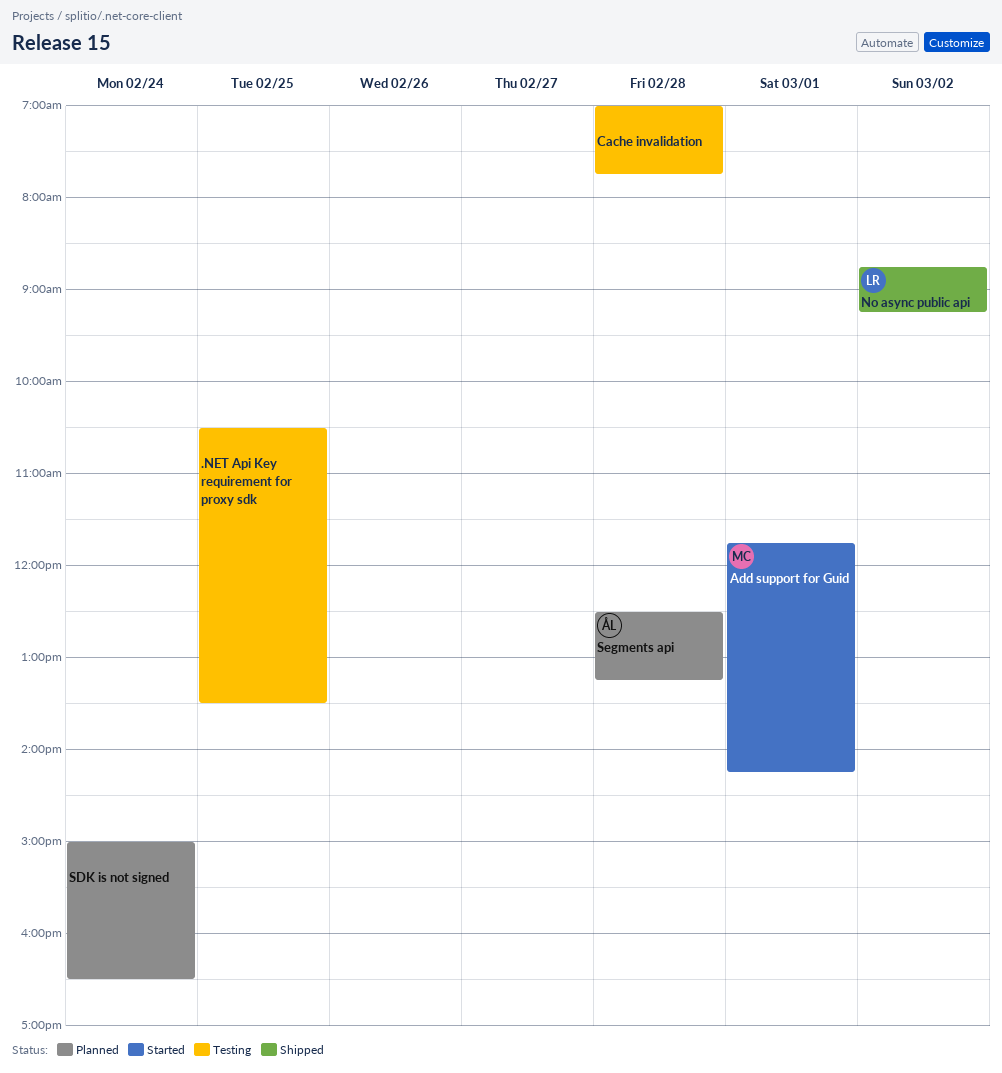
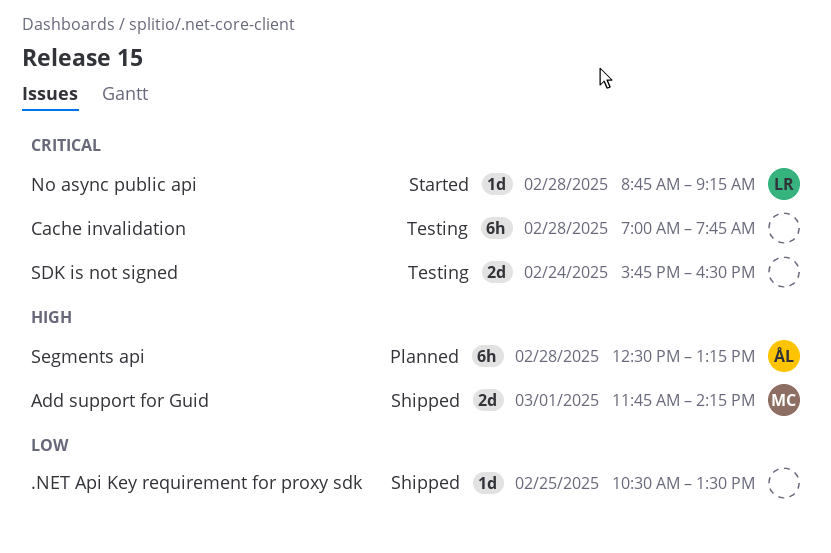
.NET Api Key requirement for proxy sdk, status: Testing -> Shipped
Add support for Guid, status: Started -> Shipped
No async public api, status: Shipped -> Started
No async public api, day: Mar 2 -> Feb 28
SDK is not signed, status: Planned -> Testing
SDK is not signed, begins: 15:00 -> 15:45

